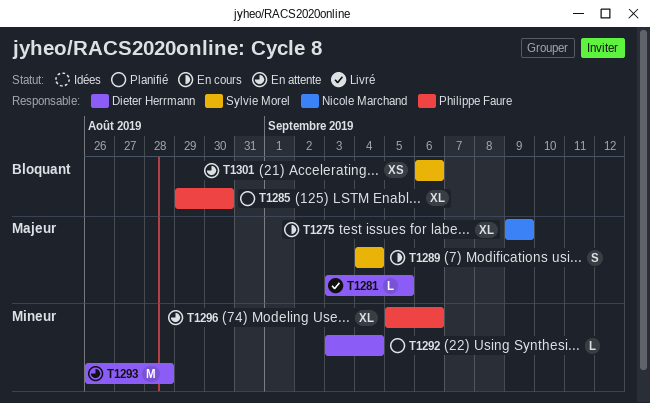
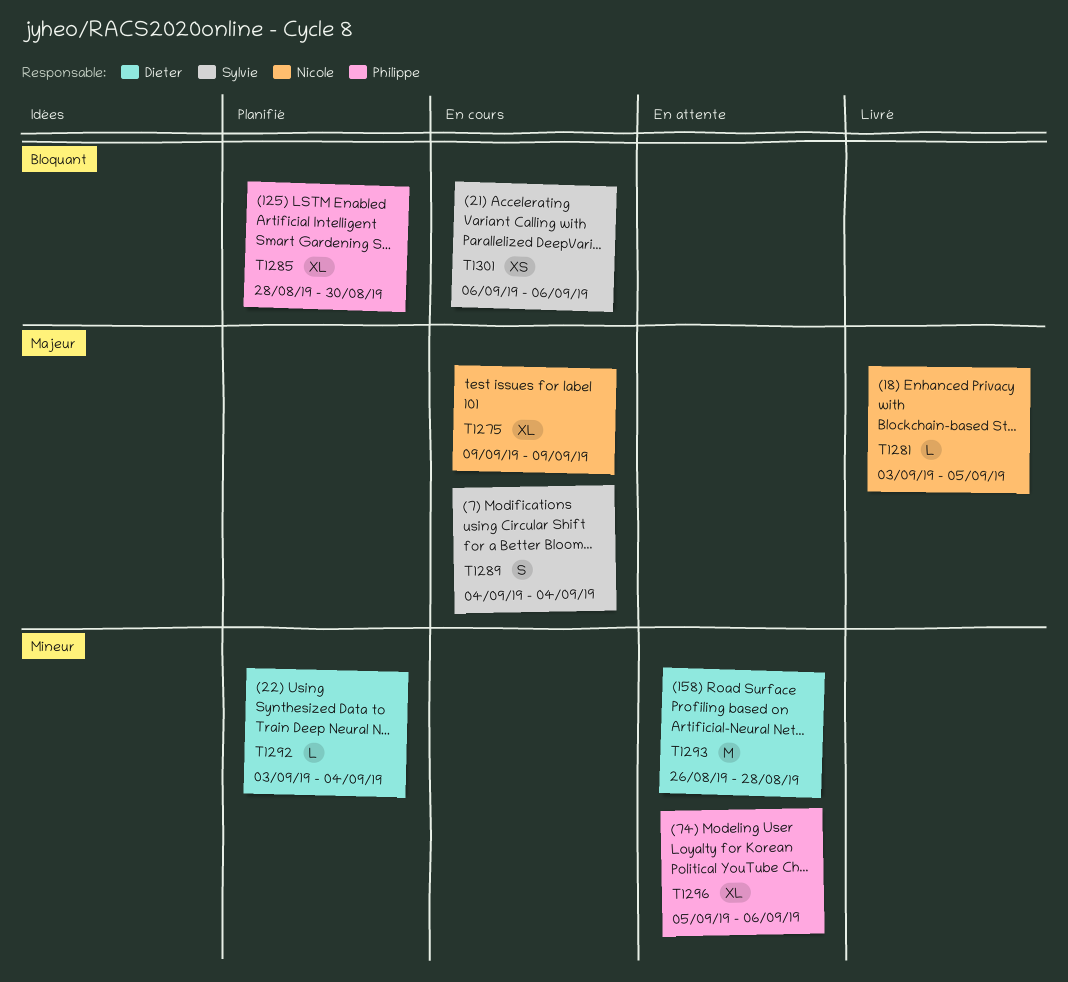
T1281, owner: Dieter Herrmann -> Nicole Marchand
T1285, start: Aug 29 -> Aug 28
T1301, status: En attente -> En cours

